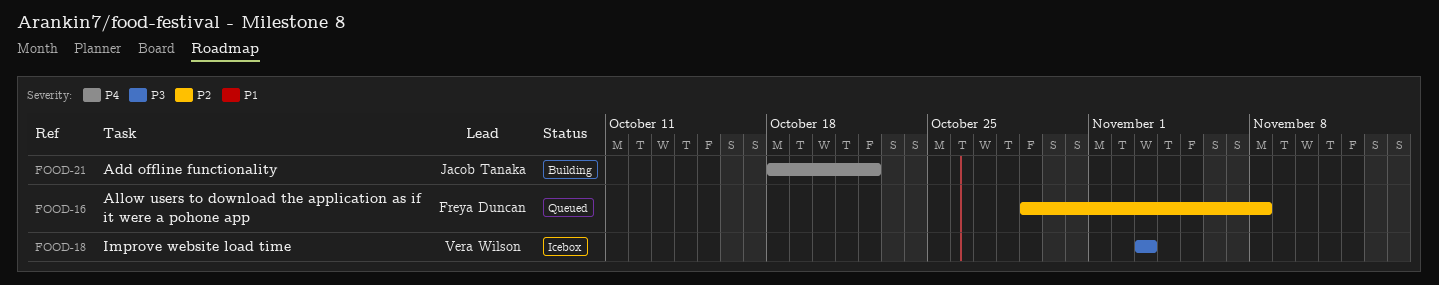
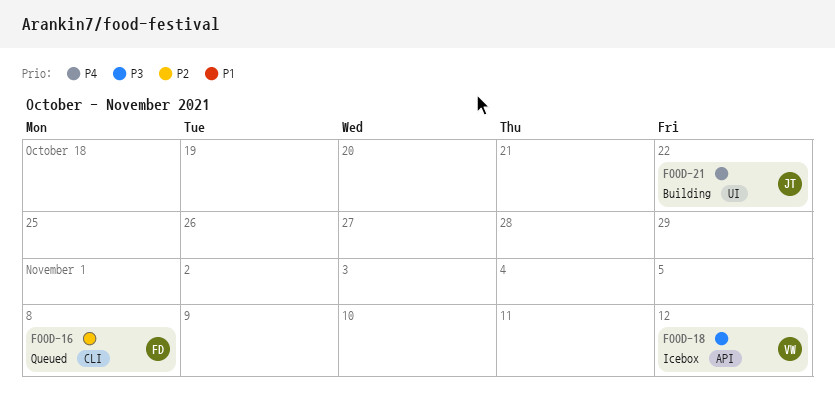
FOOD-18, due: Nov 3 -> Nov 12

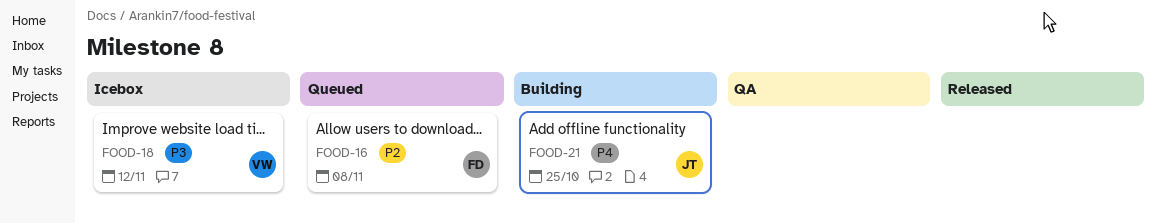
FOOD-21, due: Oct 22 -> Oct 25

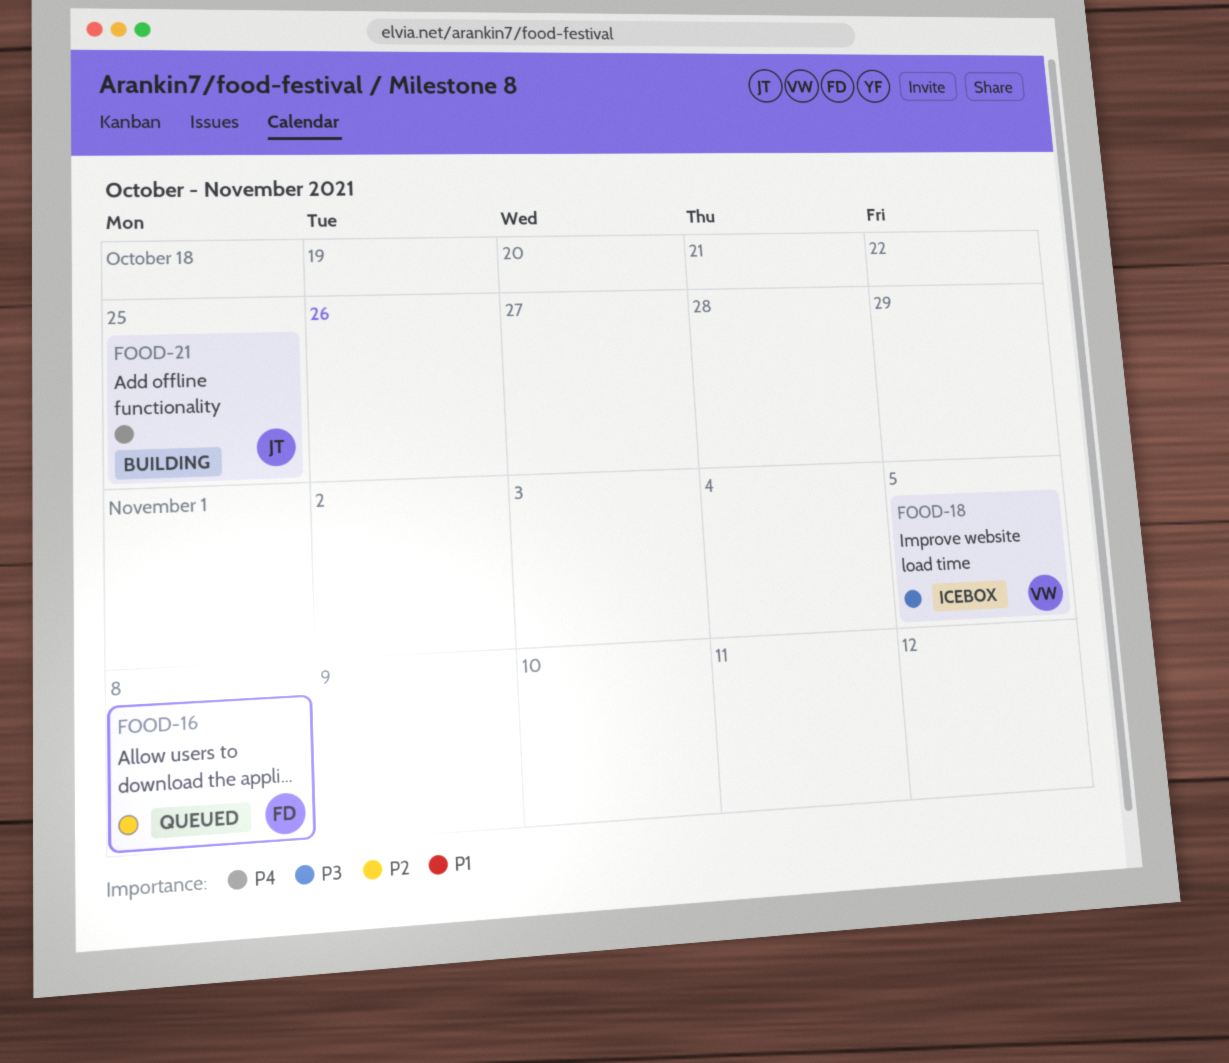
FOOD-18, due: Nov 12 -> Nov 5

